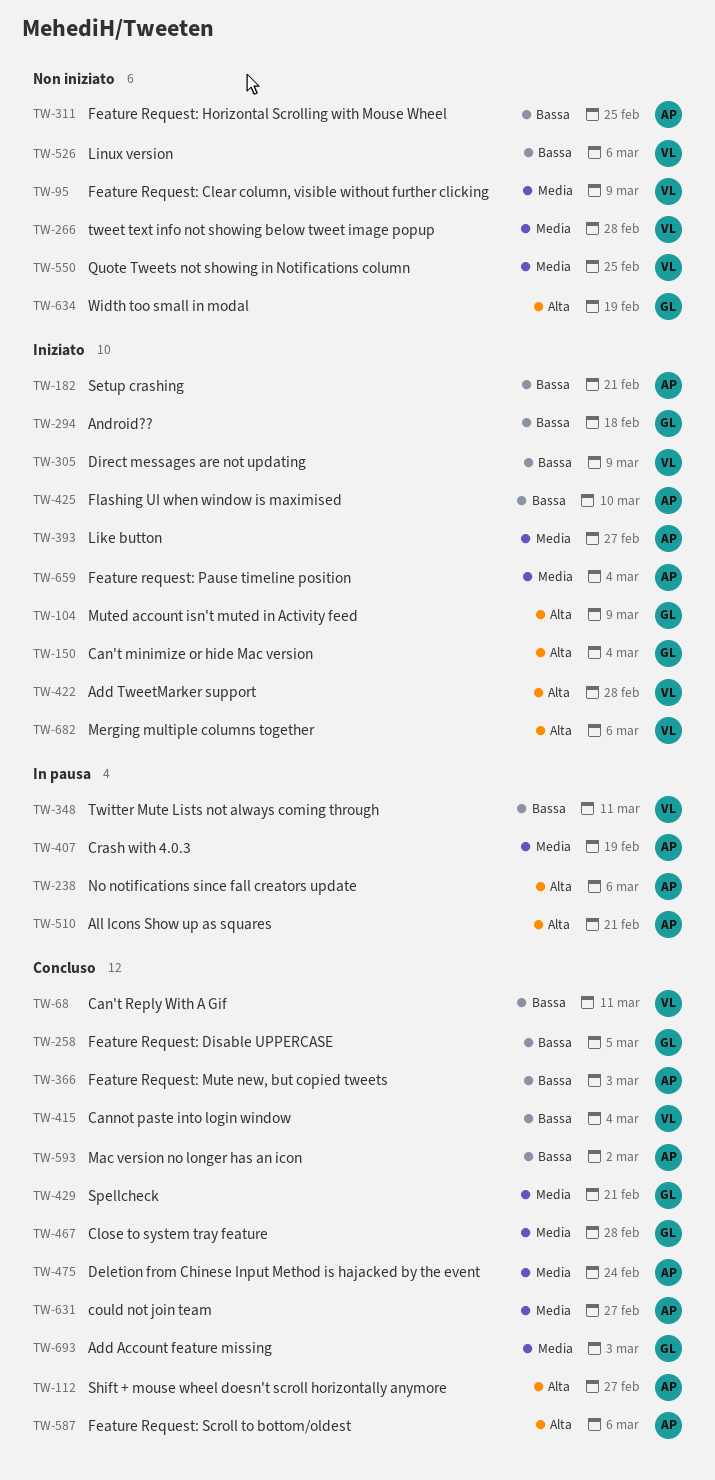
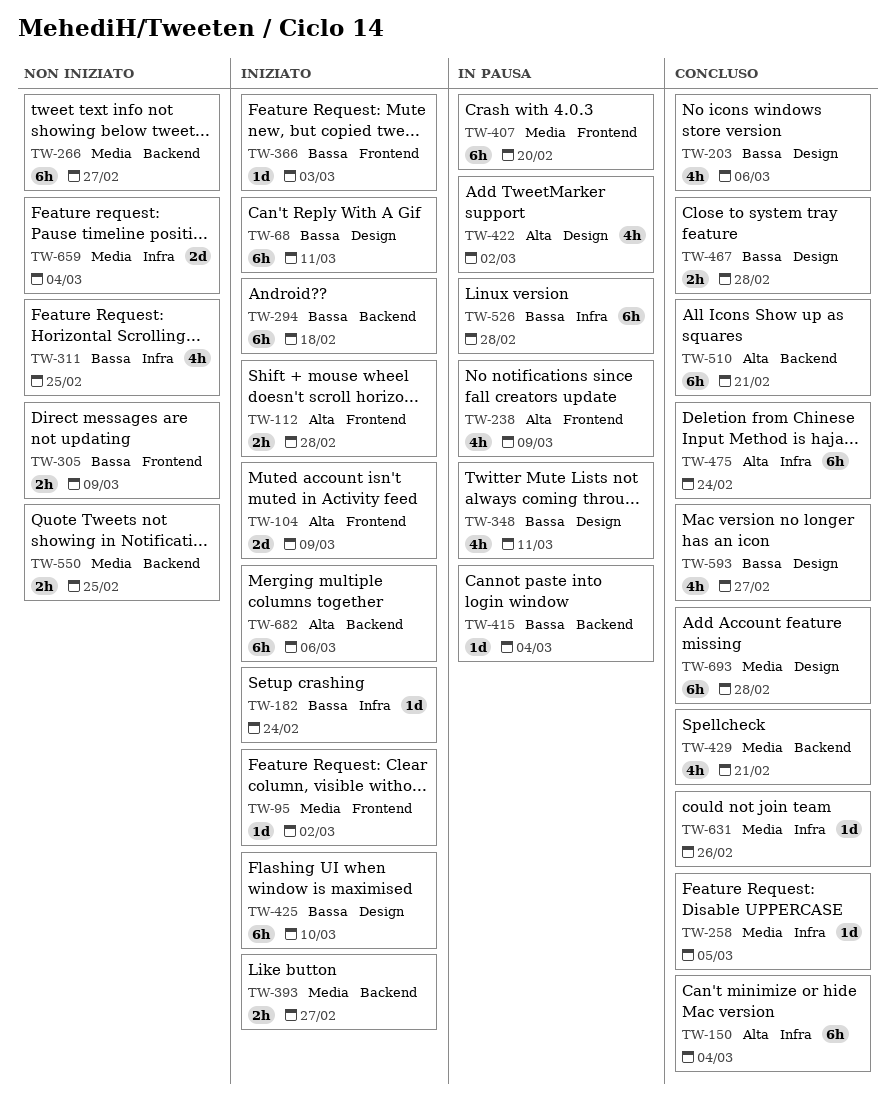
TW-68, status: Concluso -> Iniziato
TW-95, status: Non iniziato -> Iniziato
TW-95, due: Mar 9 -> Mar 2
TW-112, status: Concluso -> Iniziato
TW-112, due: Feb 27 -> Feb 28
TW-150, status: Iniziato -> Concluso
TW-182, due: Feb 21 -> Feb 24
TW-203: none -> present
TW-238, due: Mar 6 -> Mar 9
TW-258, priority: Bassa -> Media
TW-266, due: Feb 28 -> Feb 27
TW-305, status: Iniziato -> Non iniziato
TW-366, status: Concluso -> Iniziato
TW-407, due: Feb 19 -> Feb 20
TW-415, status: Concluso -> In pausa
TW-422, status: Iniziato -> In pausa
TW-422, due: Feb 28 -> Mar 2
TW-467, priority: Media -> Bassa
TW-475, priority: Media -> Alta
TW-510, status: In pausa -> Concluso
TW-526, status: Non iniziato -> In pausa
TW-526, due: Mar 6 -> Feb 28
TW-587: present -> none
TW-593, due: Mar 2 -> Feb 27
TW-631, due: Feb 27 -> Feb 26
TW-634: present -> none
TW-659, status: Iniziato -> Non iniziato
TW-693, due: Mar 3 -> Feb 28

